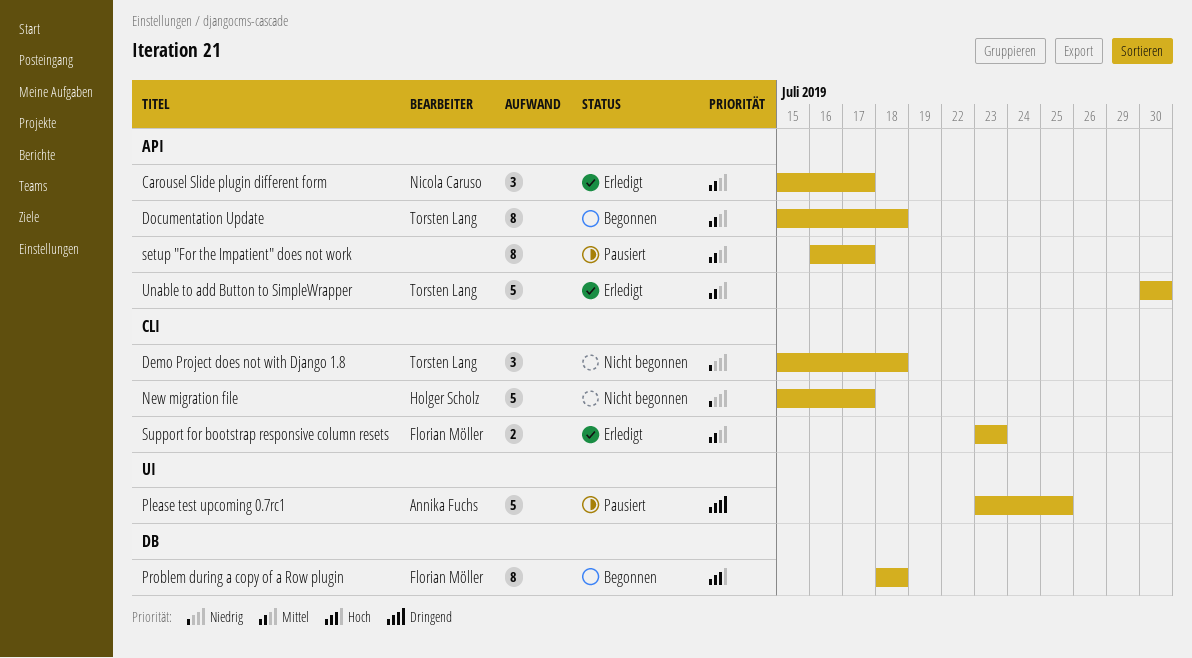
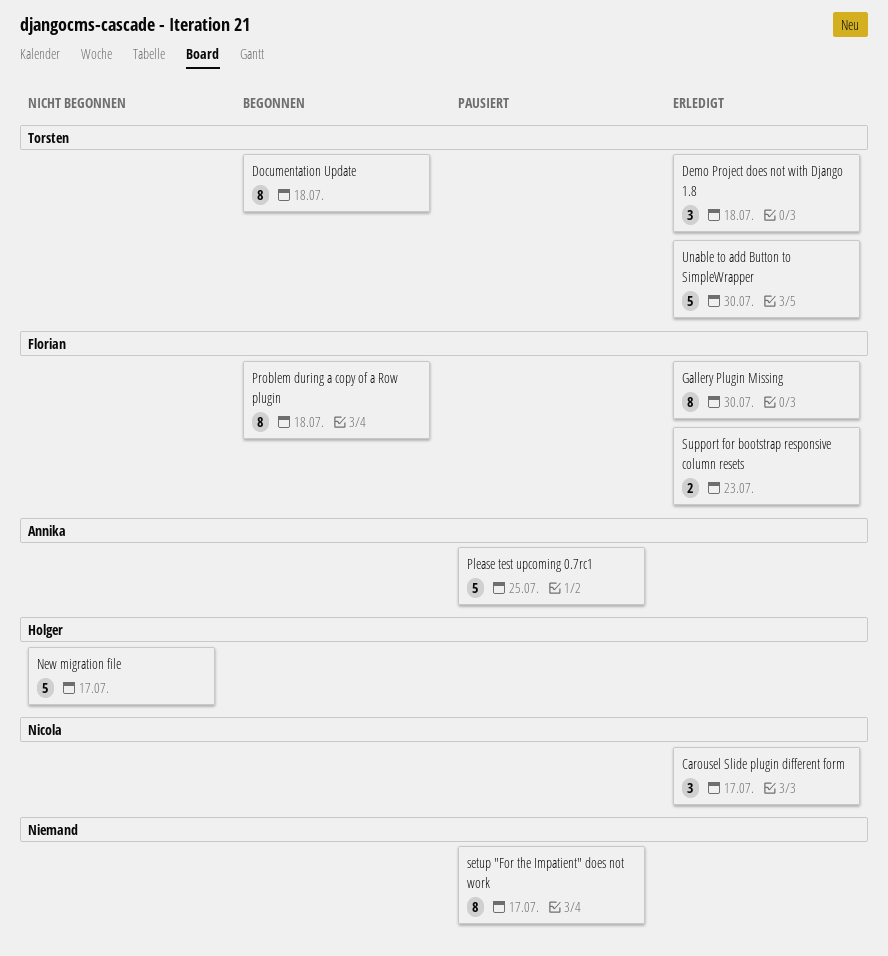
Demo Project does not with Django 1.8, status: Nicht begonnen -> Erledigt
Gallery Plugin Missing: none -> present

